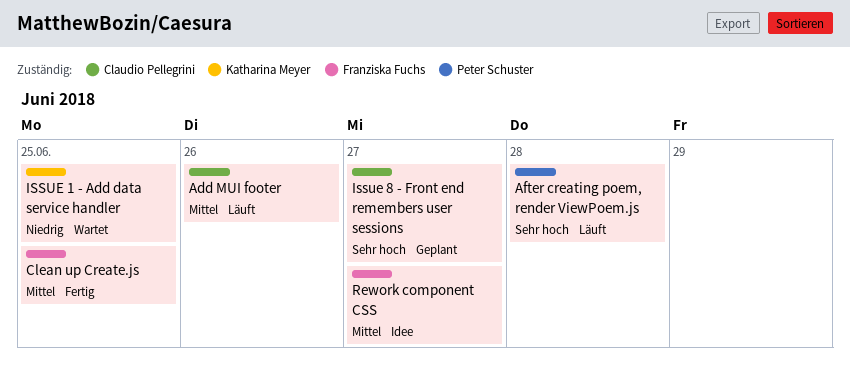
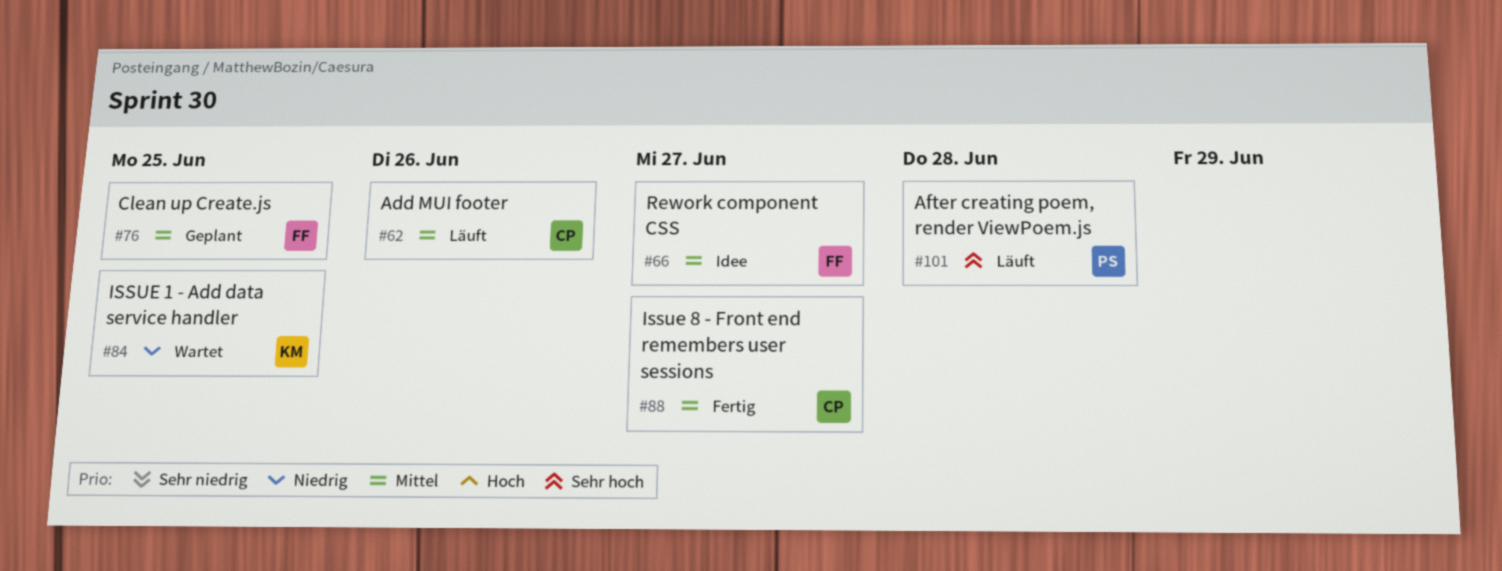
Clean up Create.js, status: Fertig -> Geplant
Issue 8 - Front end remembers user sessions, status: Geplant -> Fertig
Issue 8 - Front end remembers user sessions, priority: Sehr hoch -> Mittel

